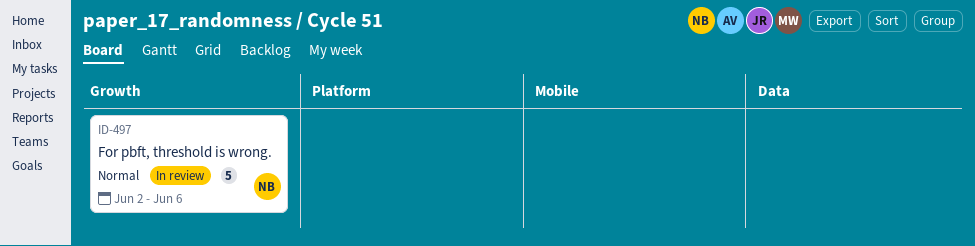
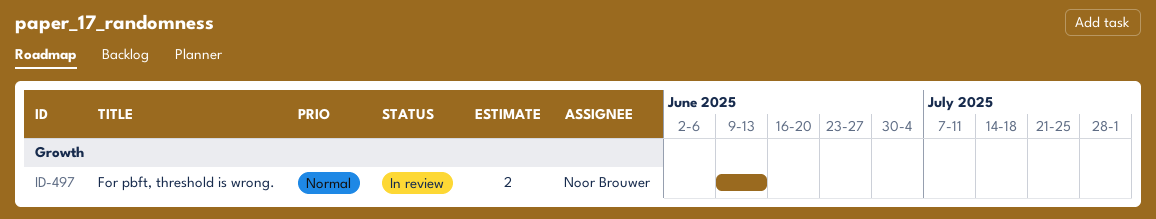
ID-497, estimate: 5 -> 2
ID-497, start: Jun 2 -> Jun 9
ID-497, due: Jun 6 -> Jun 13

